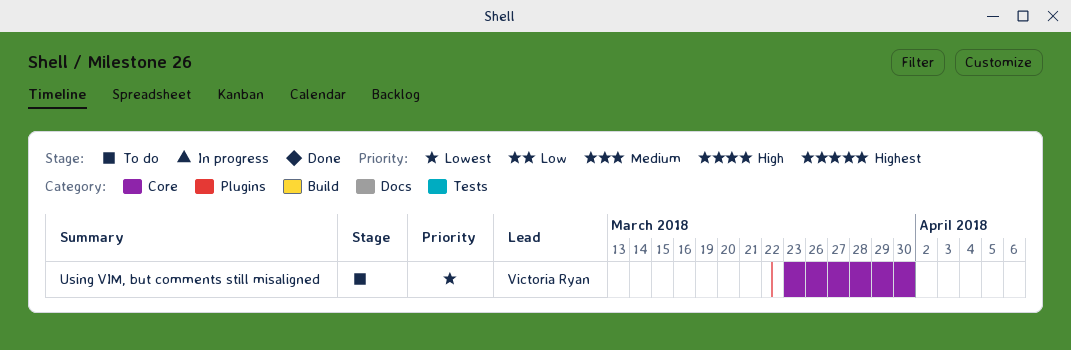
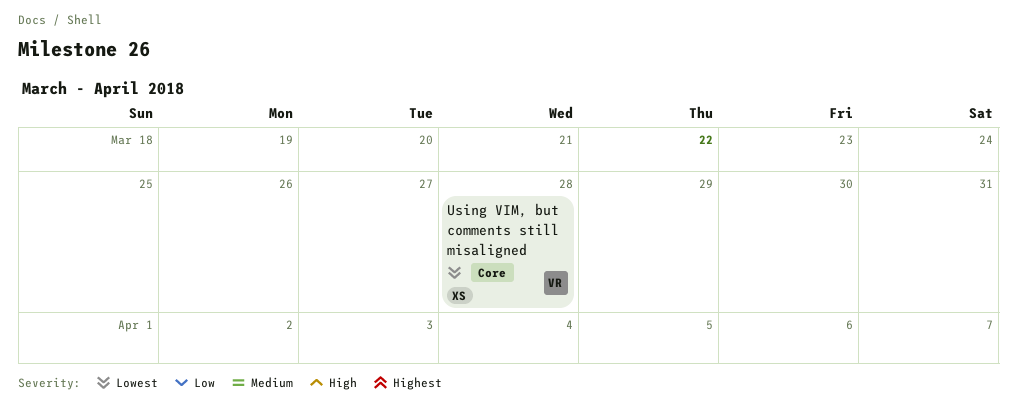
Using VIM, but comments still misaligned, due: Mar 30 -> Mar 28

